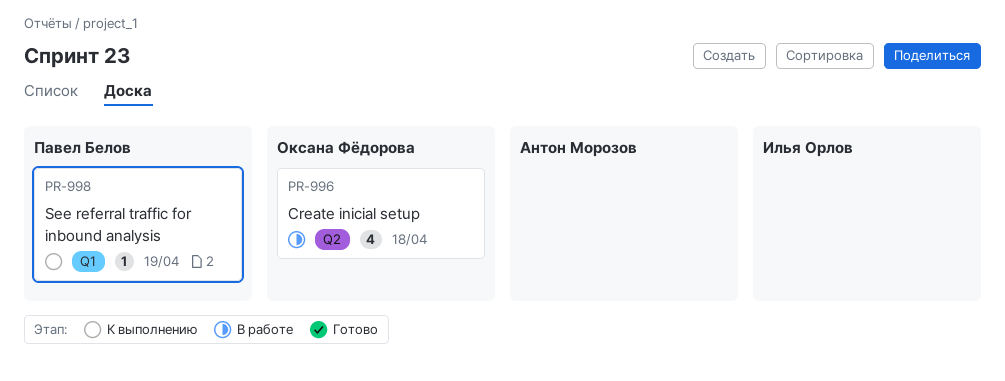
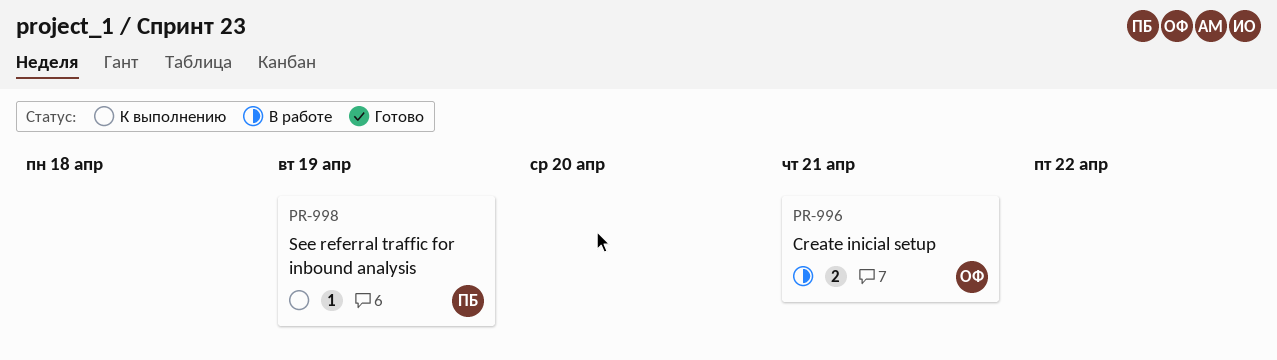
PR-996, estimate: 4 -> 2
PR-996, due: Apr 18 -> Apr 21

